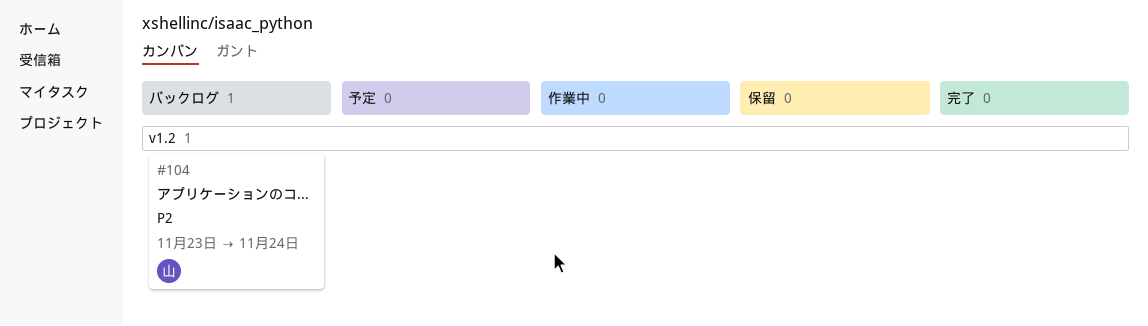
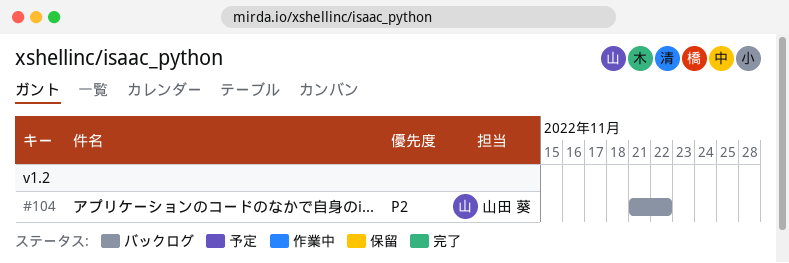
#104, start: Nov 23 -> Nov 21
#104, due: Nov 24 -> Nov 22

